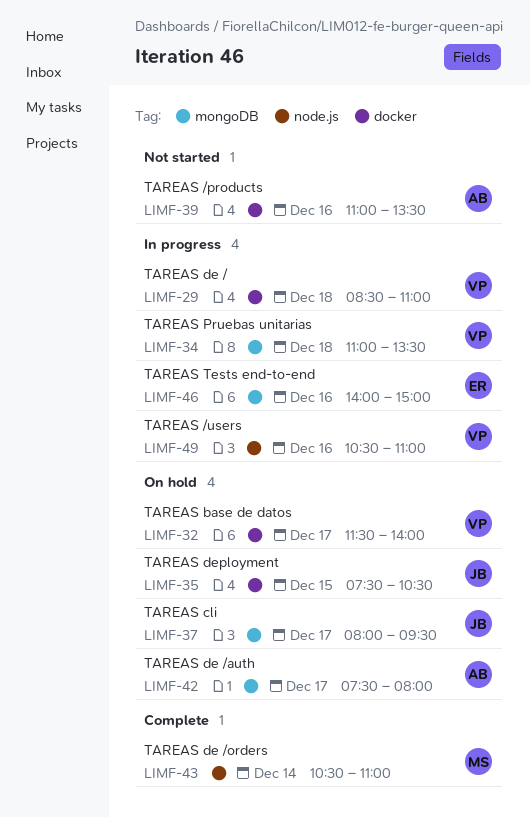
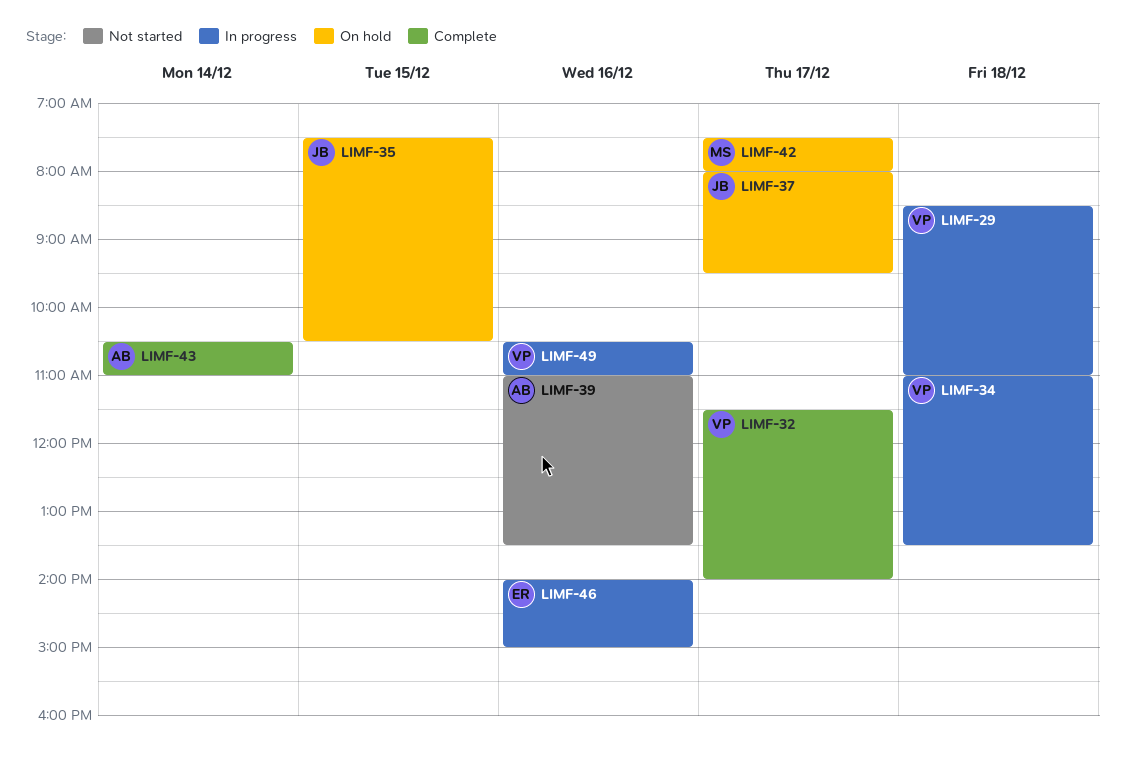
LIMF-32, status: On hold -> Complete
LIMF-42, owner: AB -> MS
LIMF-43, owner: MS -> AB

